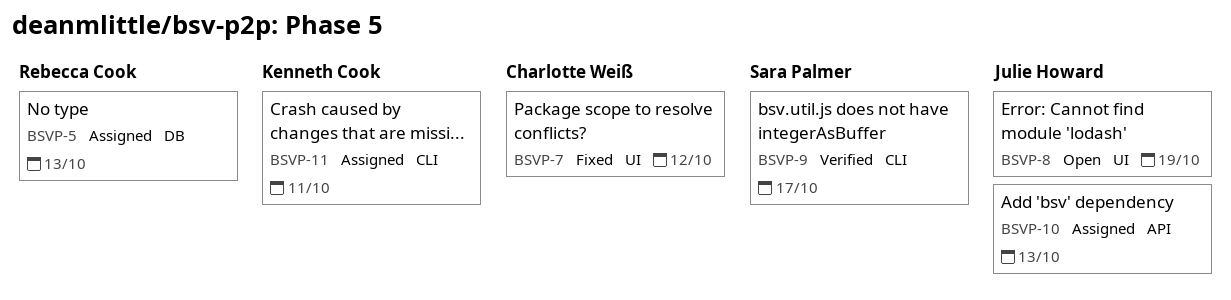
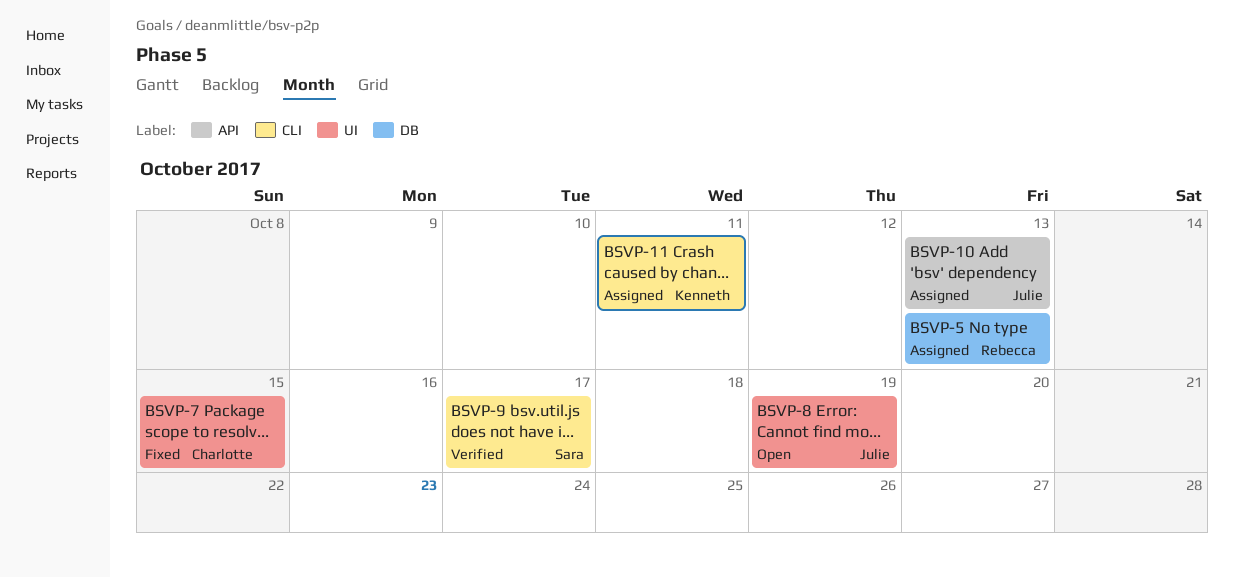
BSVP-7, due: Oct 12 -> Oct 15

